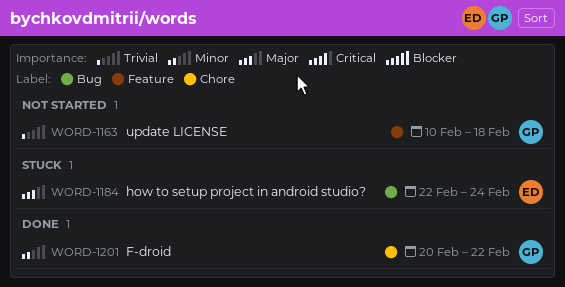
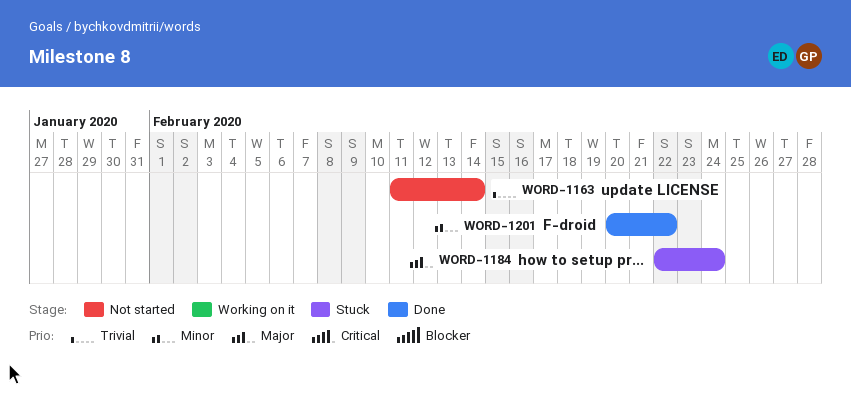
WORD-1163, start: Feb 10 -> Feb 11
WORD-1163, due: Feb 18 -> Feb 14

